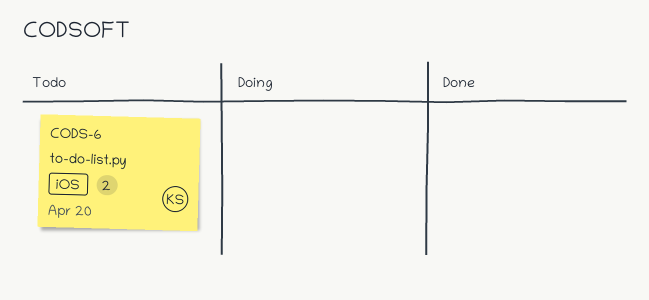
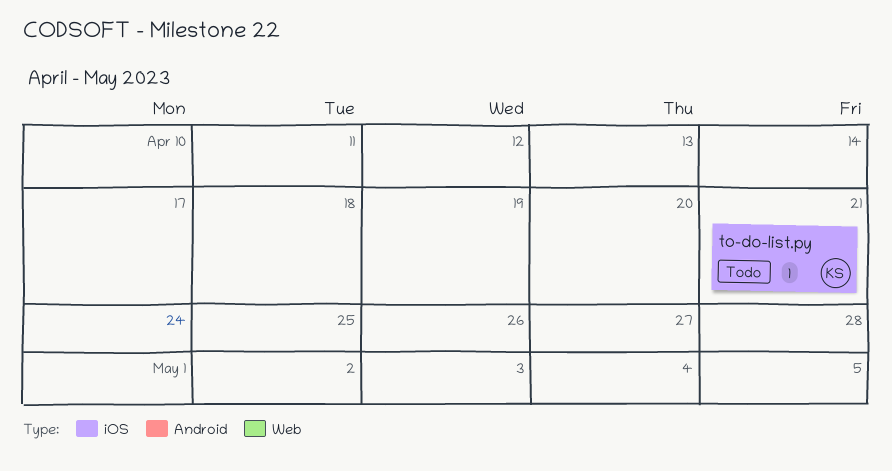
to-do-list.py, estimate: 2 -> 1
to-do-list.py, due: Apr 20 -> Apr 21

